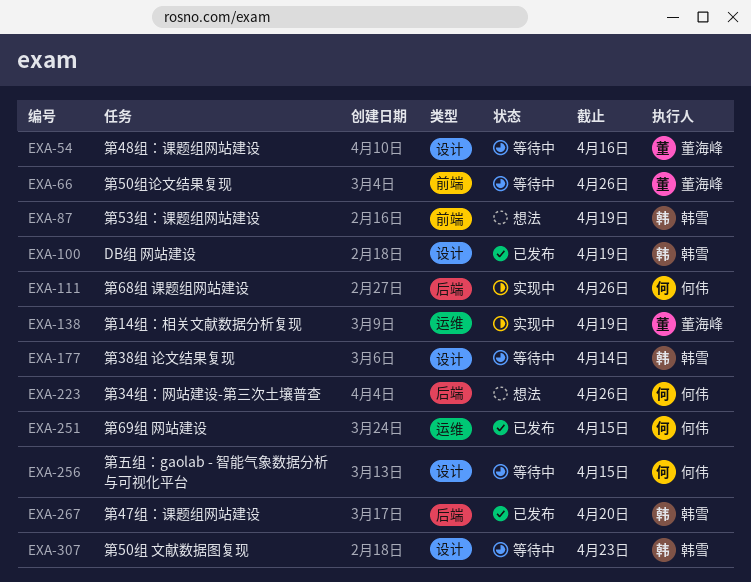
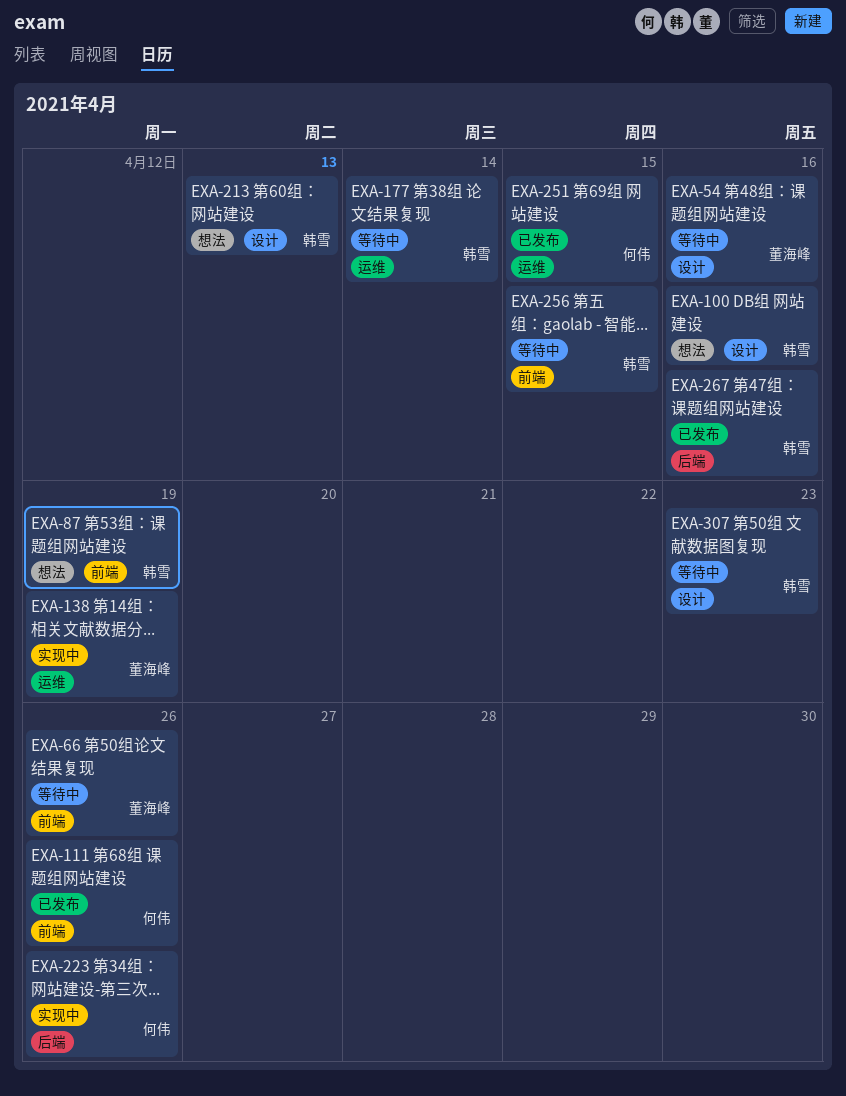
EXA-100, status: 已发布 -> 想法
EXA-100, due: Apr 19 -> Apr 16
EXA-111, status: 实现中 -> 已发布
EXA-111, label: 后端 -> 前端
EXA-177, label: 设计 -> 运维
EXA-213: none -> present
EXA-223, status: 想法 -> 实现中
EXA-256, owner: 何伟 -> 韩雪
EXA-256, label: 设计 -> 前端
EXA-267, due: Apr 20 -> Apr 16

